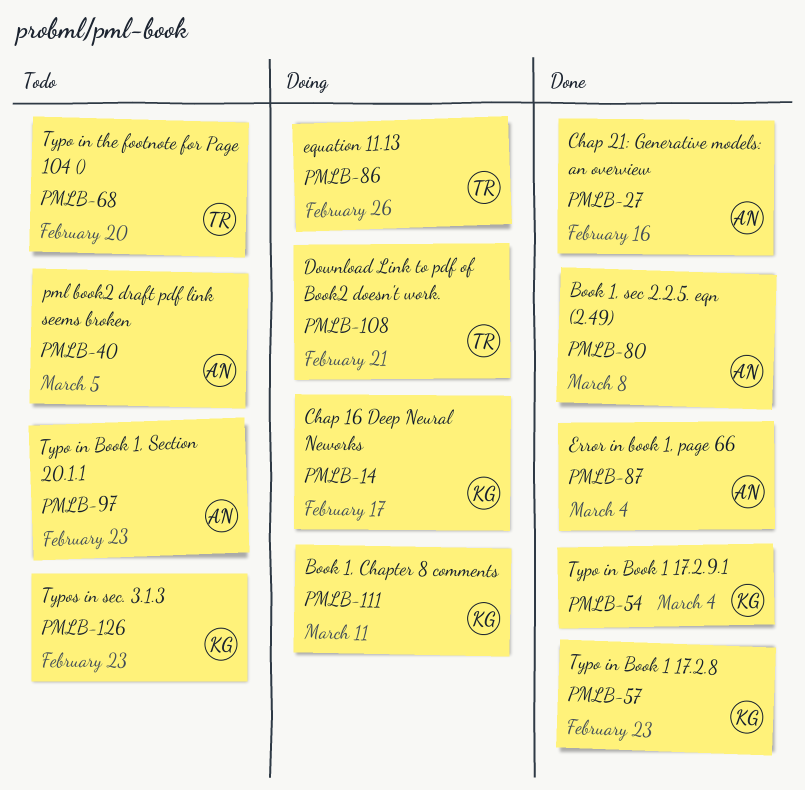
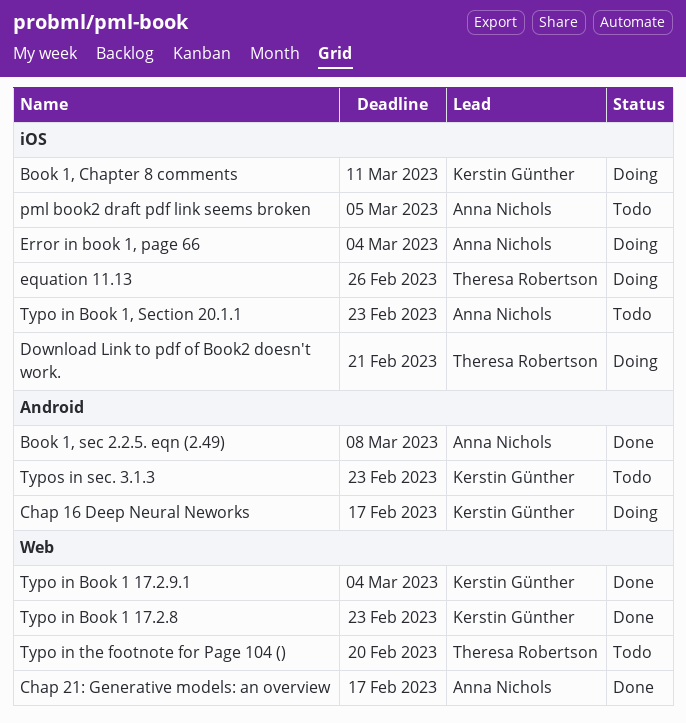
Chap 21: Generative models: an overview, due: Feb 16 -> Feb 17
Error in book 1, page 66, status: Done -> Doing

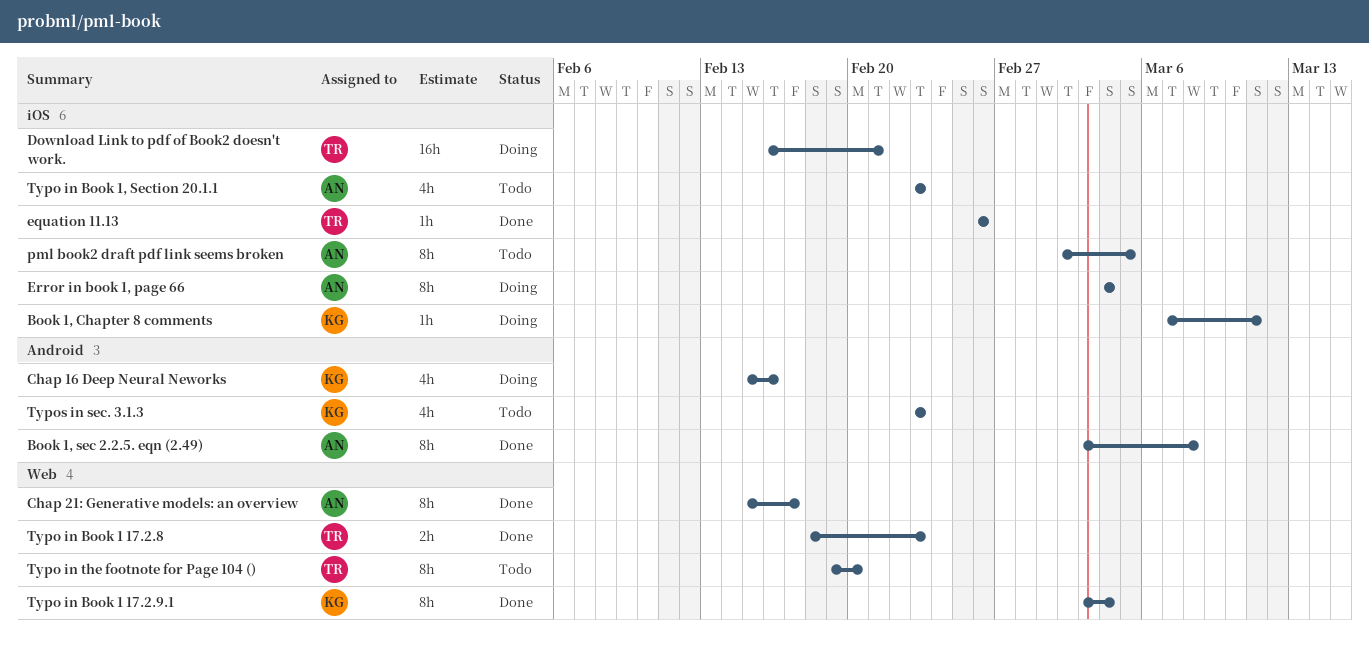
Chap 16 Deep Neural Neworks, due: Feb 17 -> Feb 16
equation 11.13, status: Doing -> Done
Typo in Book 1 17.2.8, owner: Kerstin Günther -> Theresa Robertson

